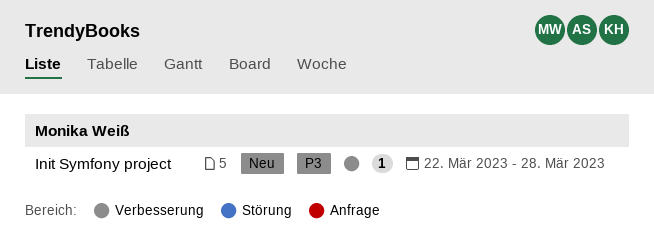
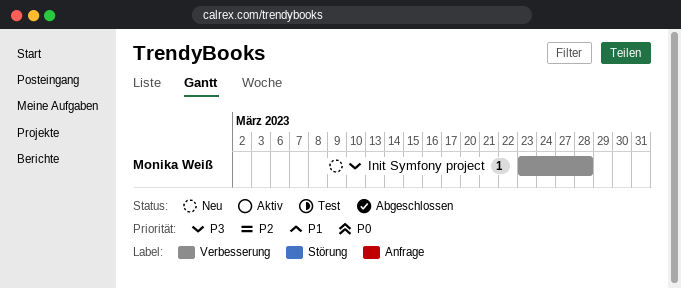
Init Symfony project, start: Mar 22 -> Mar 23

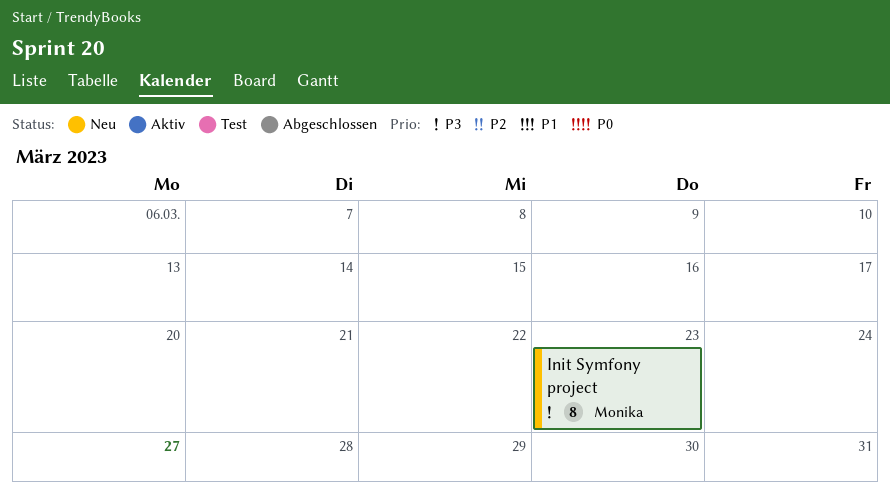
Init Symfony project, estimate: 1 -> 8
Init Symfony project, due: Mar 28 -> Mar 23

